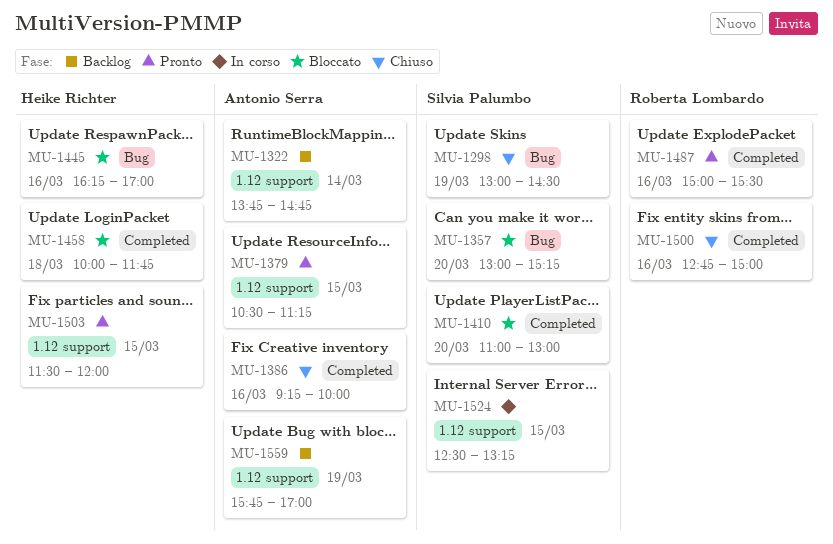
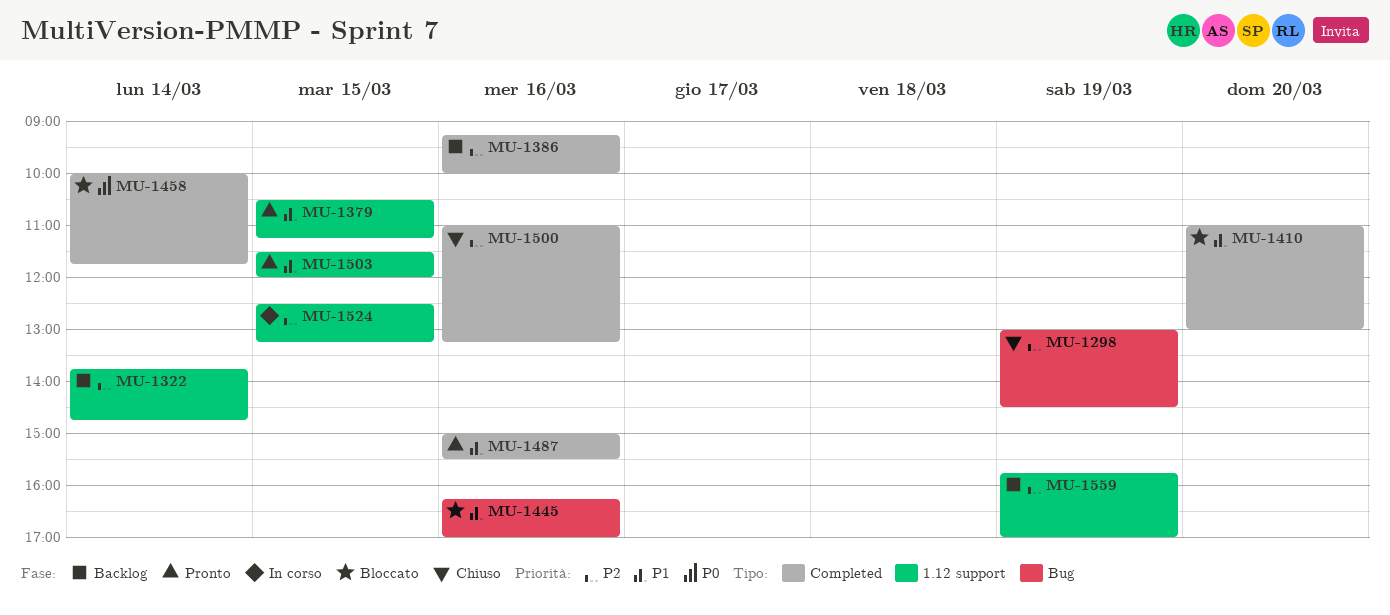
MU-1357: present -> none
MU-1386, status: Chiuso -> Backlog
MU-1458, day: Mar 18 -> Mar 14
MU-1500, begins: 12:45 -> 11:00
MU-1500, ends: 15:00 -> 13:15

